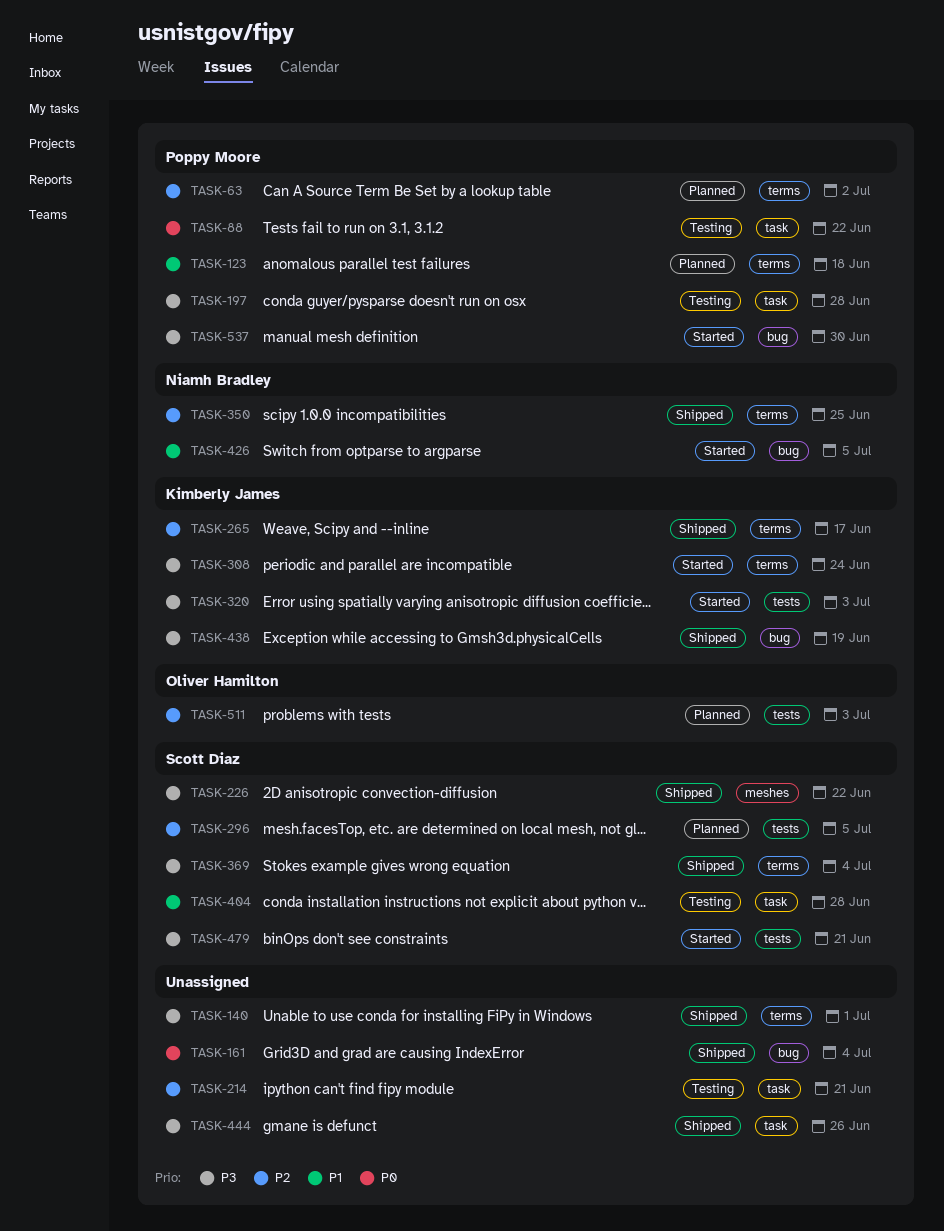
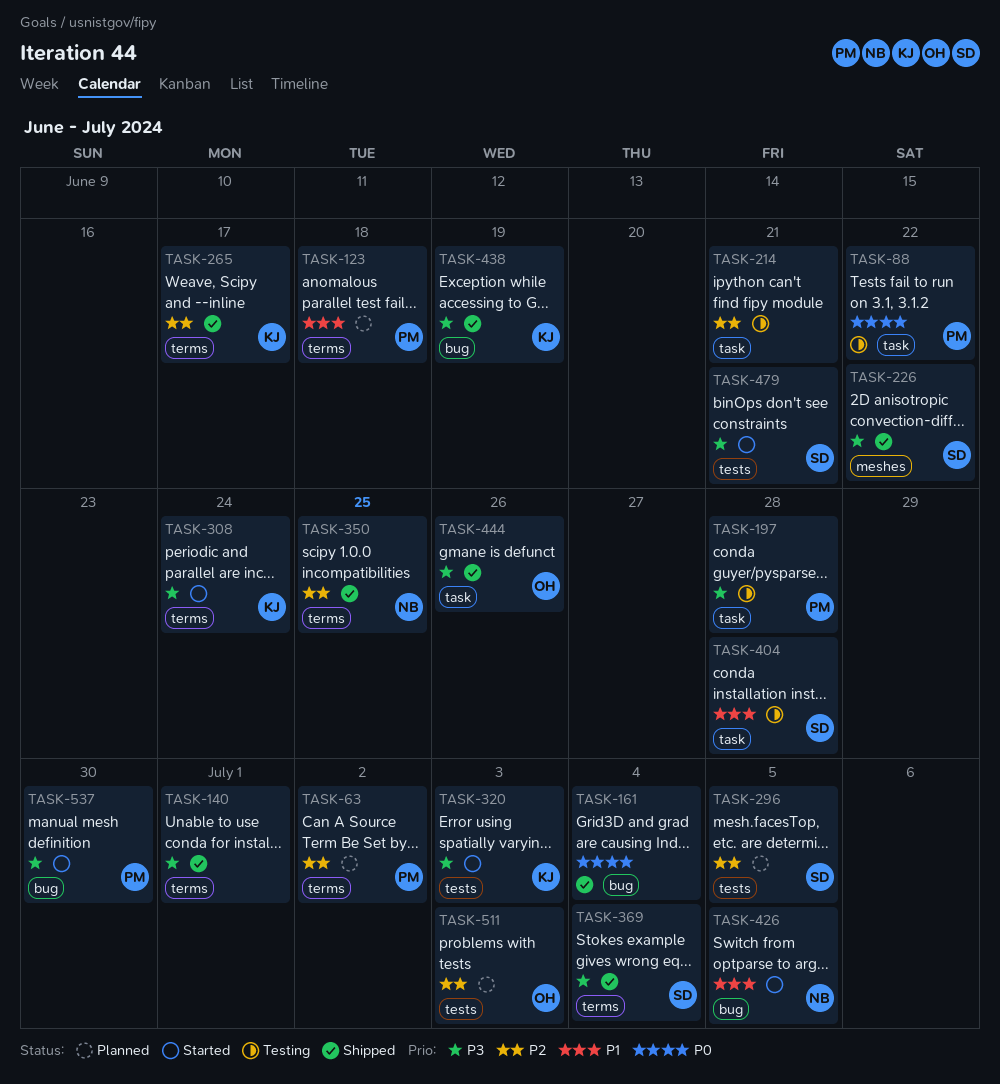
TASK-444, owner: none -> Oliver Hamilton

